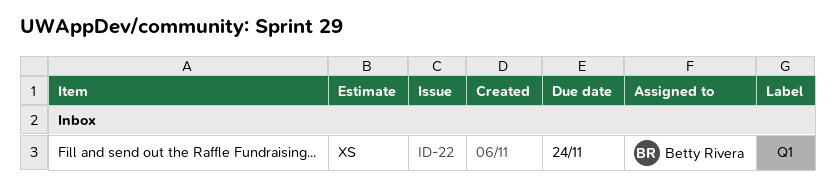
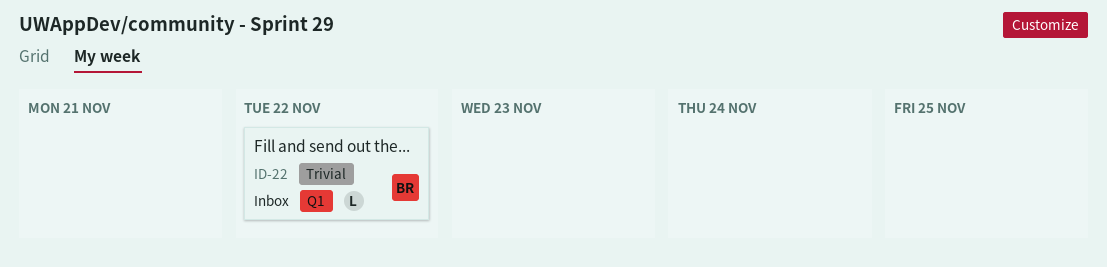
ID-22, estimate: XS -> L
ID-22, due: Nov 24 -> Nov 22

